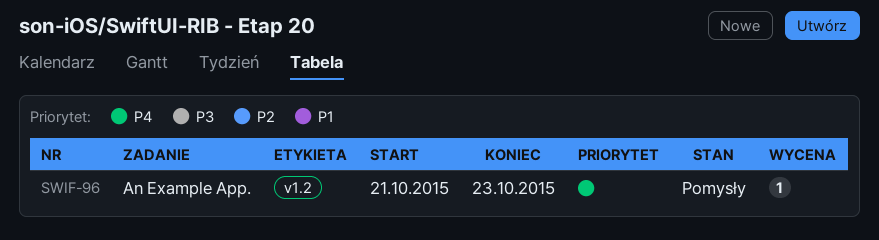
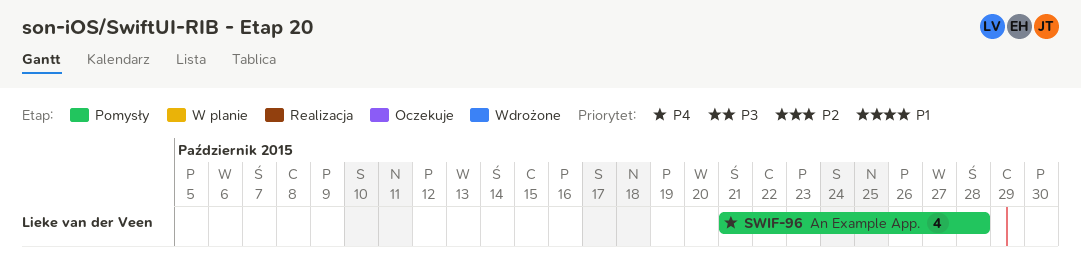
SWIF-96, estimate: 1 -> 4
SWIF-96, due: Oct 23 -> Oct 28

